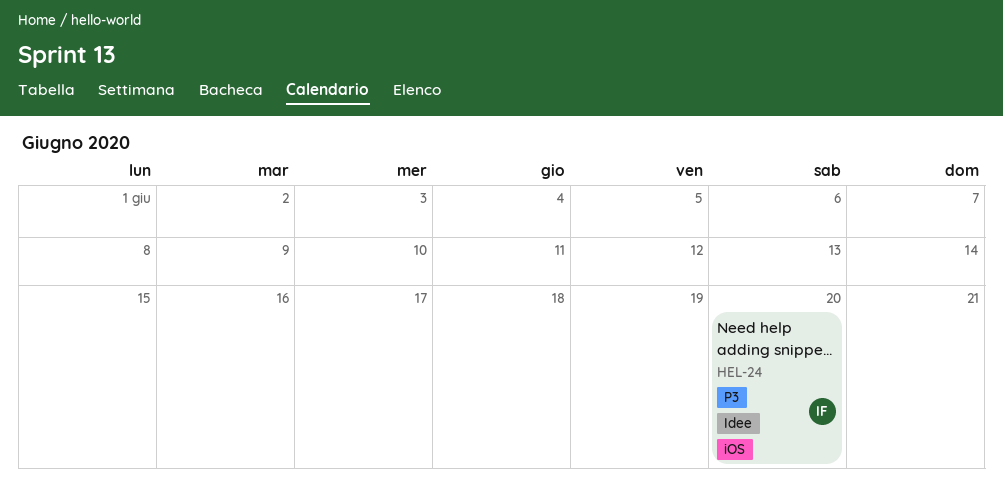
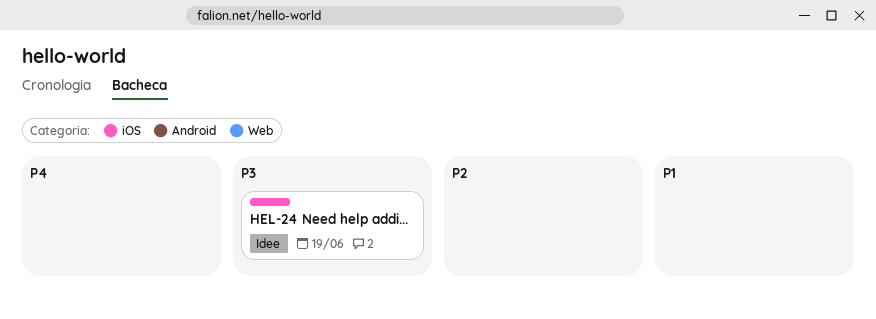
HEL-24, due: Jun 20 -> Jun 19

